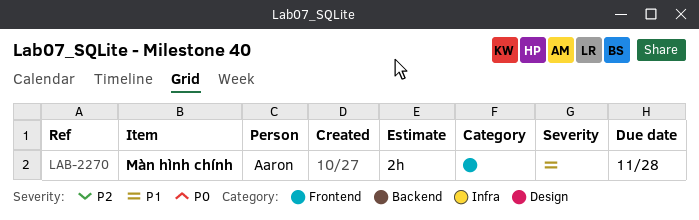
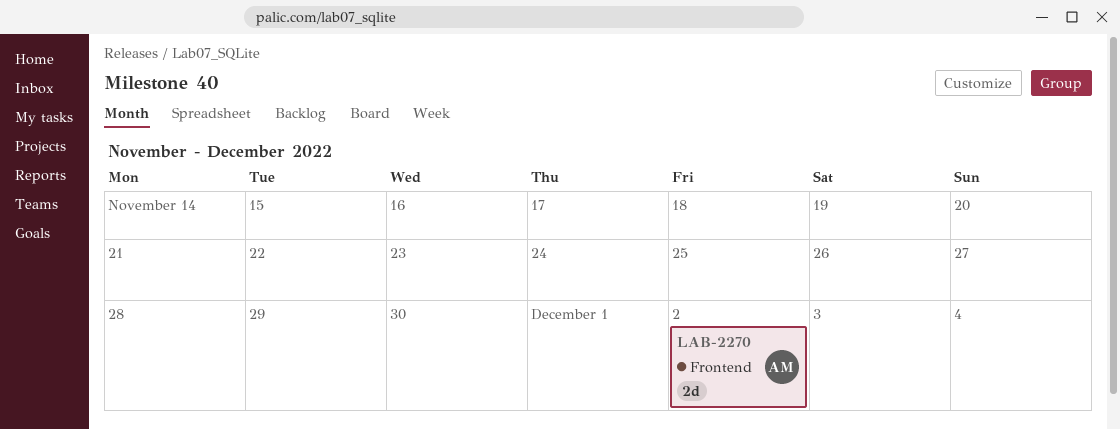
LAB-2270, estimate: 2h -> 2d
LAB-2270, due: Nov 28 -> Dec 2

